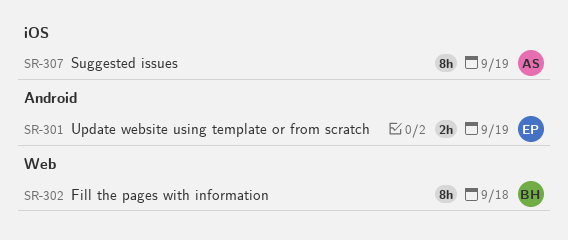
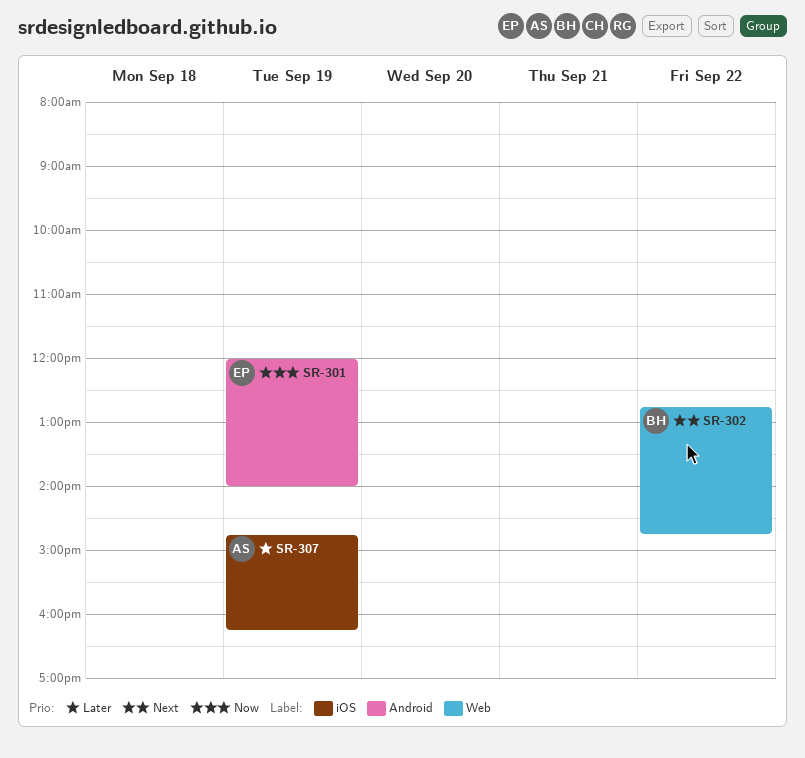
SR-302, day: Sep 18 -> Sep 22

